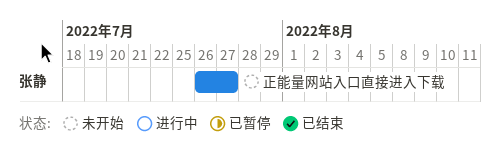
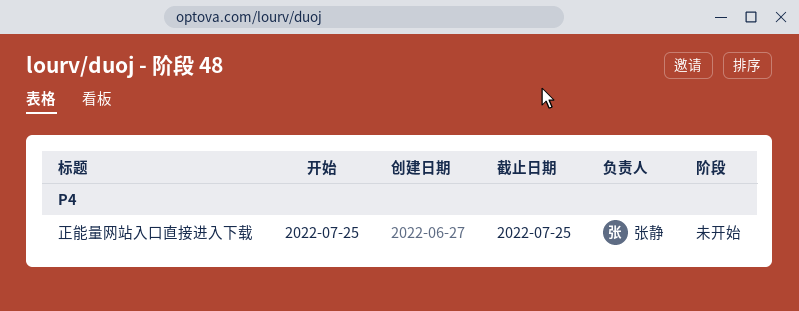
正能量网站入口直接进入下载, start: Jul 26 -> Jul 25
正能量网站入口直接进入下载, due: Jul 27 -> Jul 25

